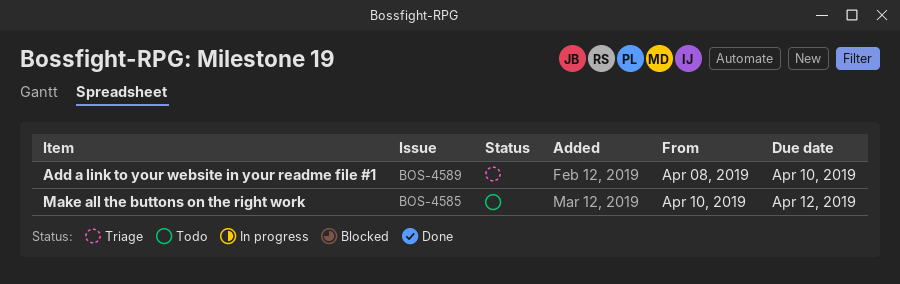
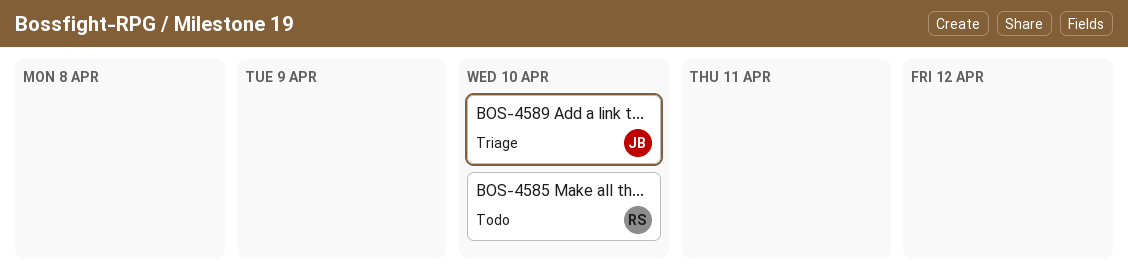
BOS-4585, due: Apr 12 -> Apr 10

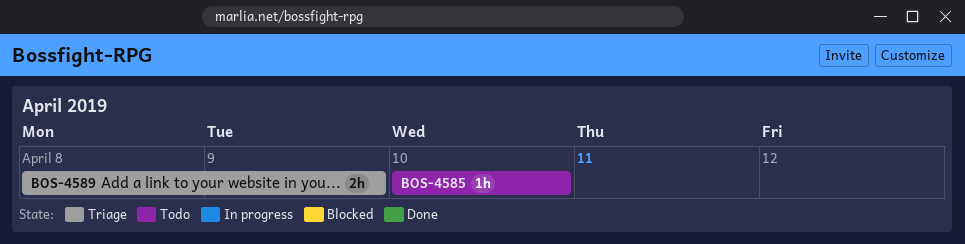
BOS-4589, due: Apr 10 -> Apr 9

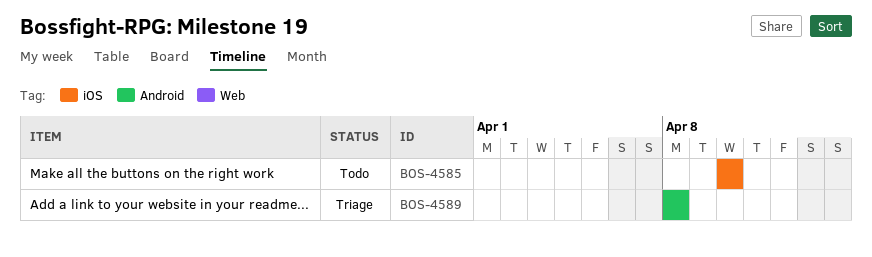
BOS-4589, due: Apr 9 -> Apr 8

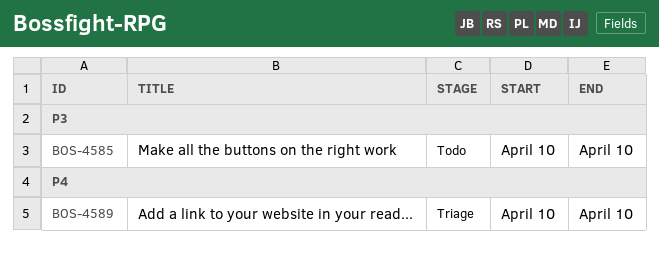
BOS-4589, start: Apr 8 -> Apr 10
BOS-4589, due: Apr 8 -> Apr 10

